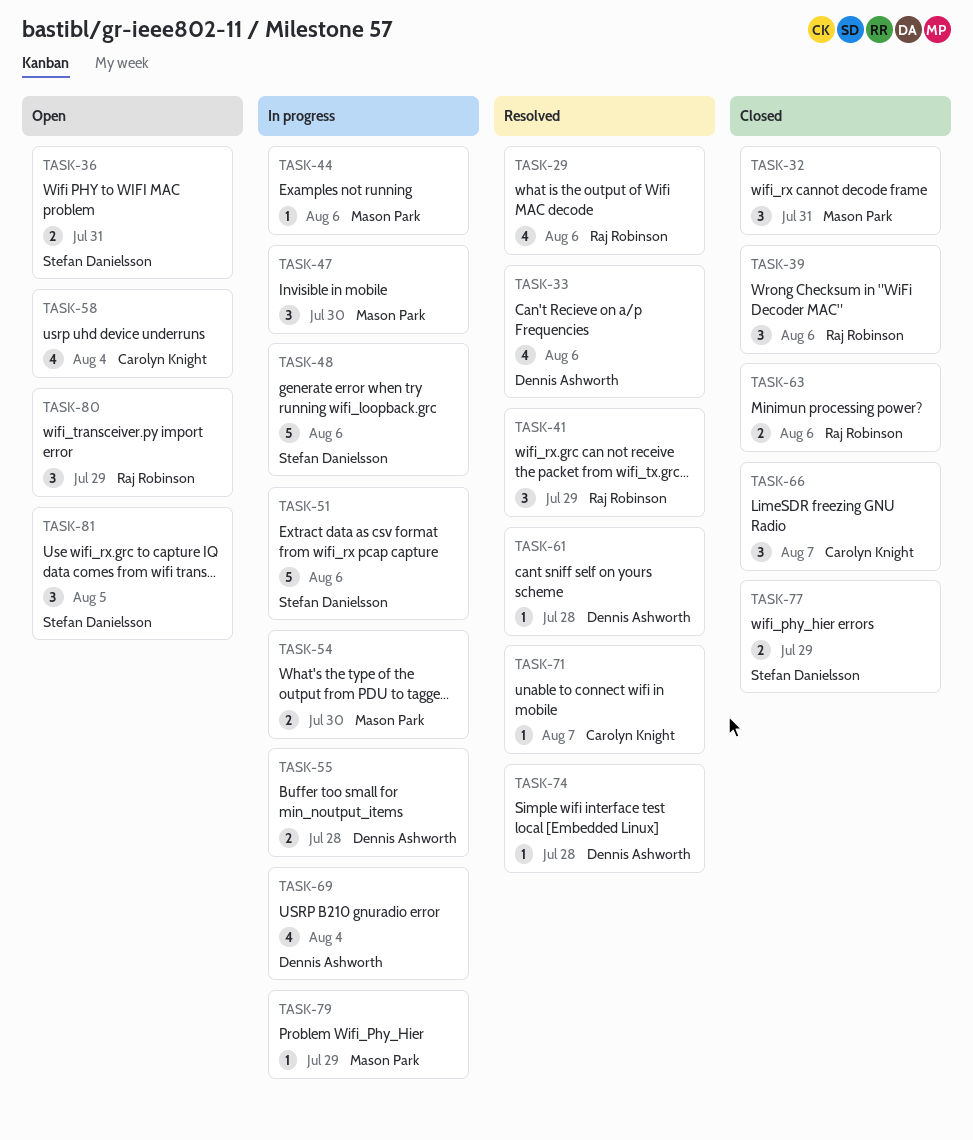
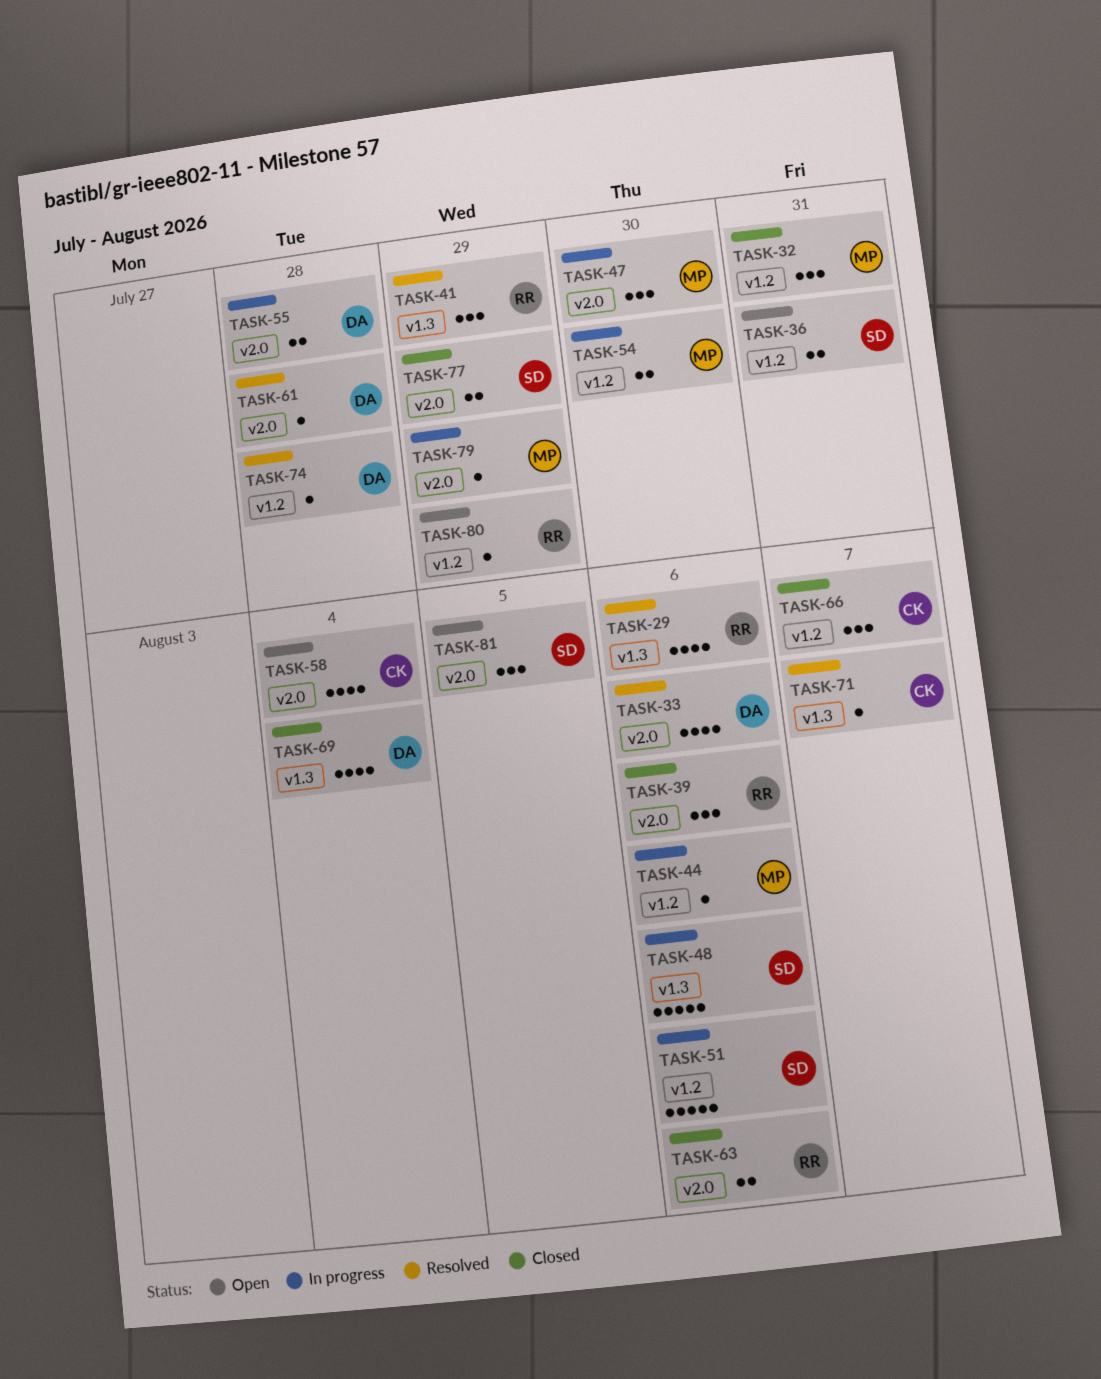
TASK-69, status: In progress -> Closed
TASK-80, estimate: 3 -> 1

